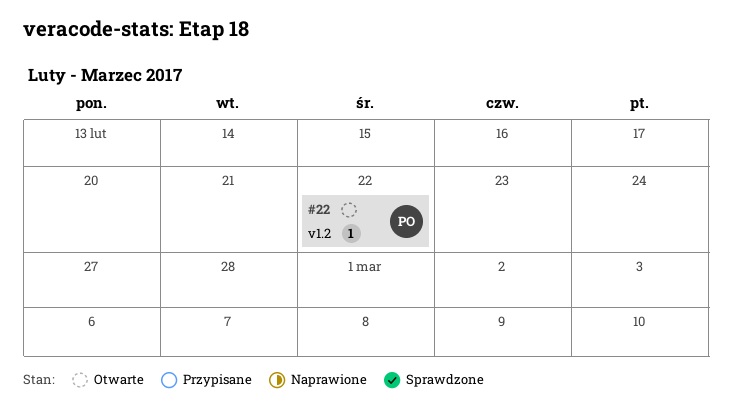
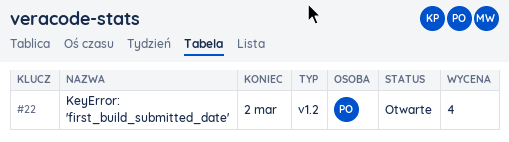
#22, estimate: 1 -> 4
#22, due: Feb 22 -> Mar 2

